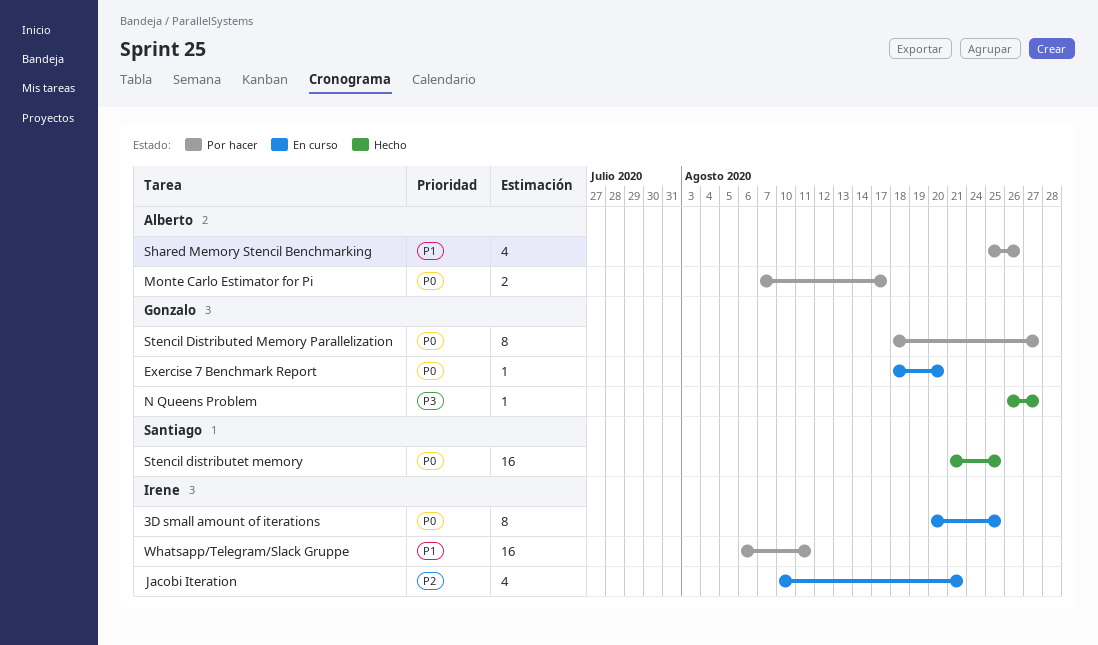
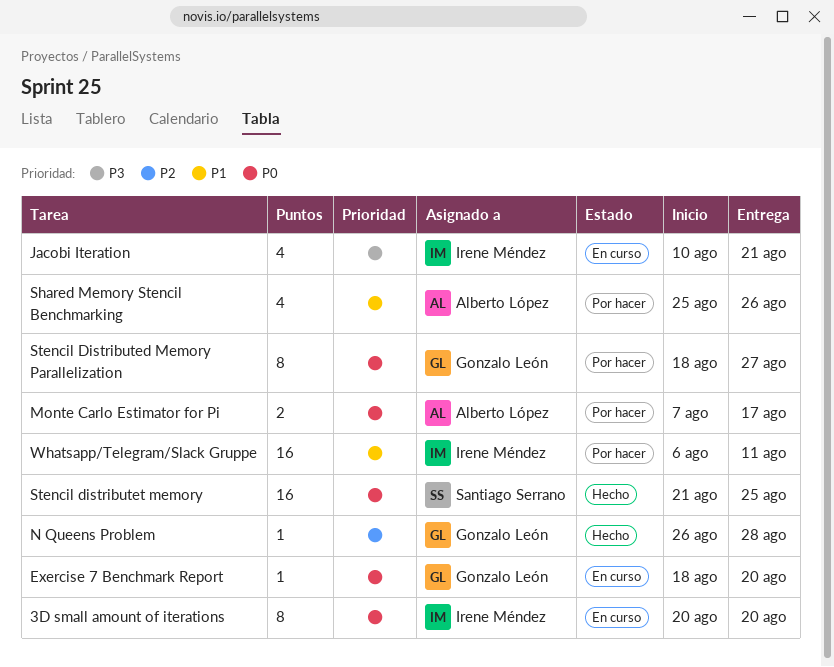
3D small amount of iterations, due: Aug 25 -> Aug 20
Jacobi Iteration, priority: P2 -> P3
N Queens Problem, priority: P3 -> P2
N Queens Problem, due: Aug 27 -> Aug 28

